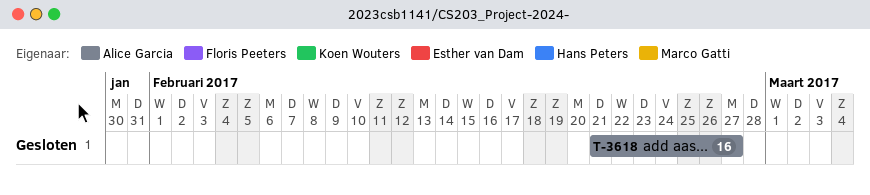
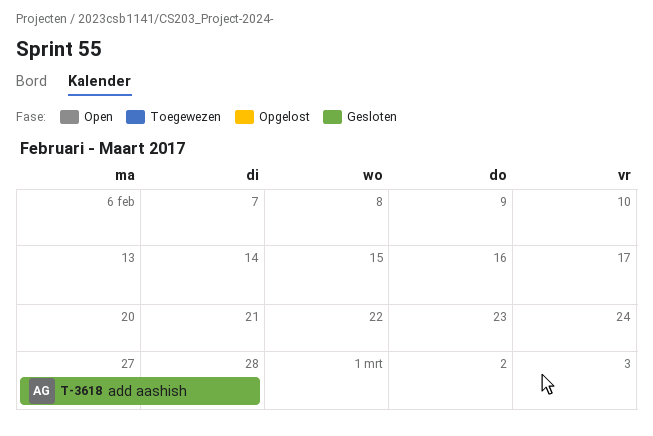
T-3618, start: Feb 21 -> Feb 27
T-3618, due: Feb 27 -> Feb 28

